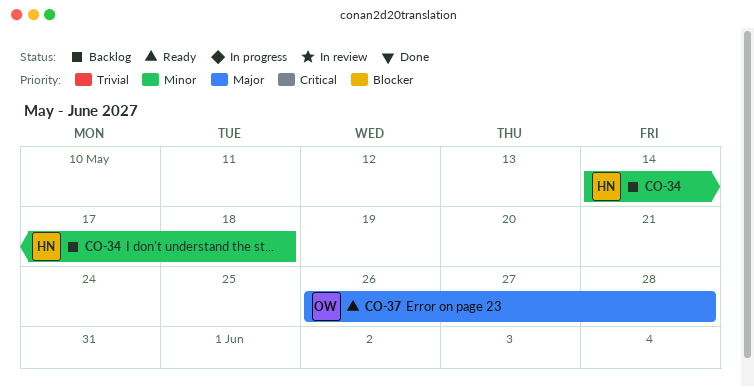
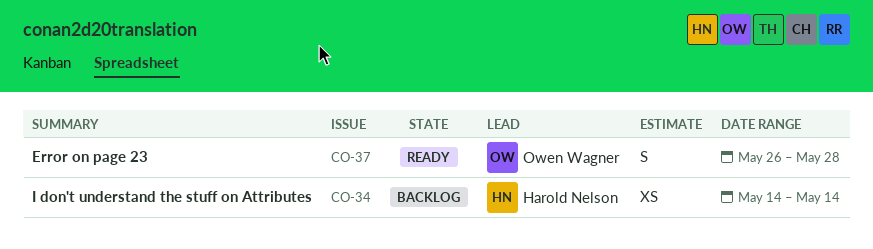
CO-34, due: May 18 -> May 14

